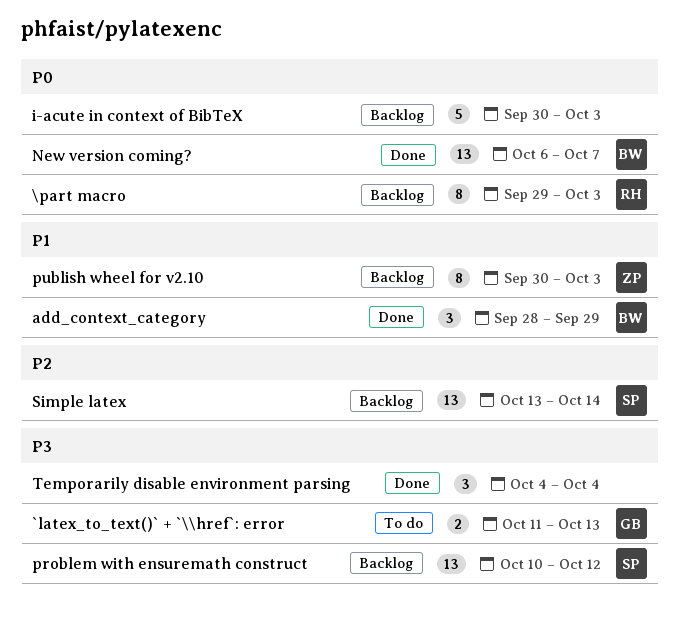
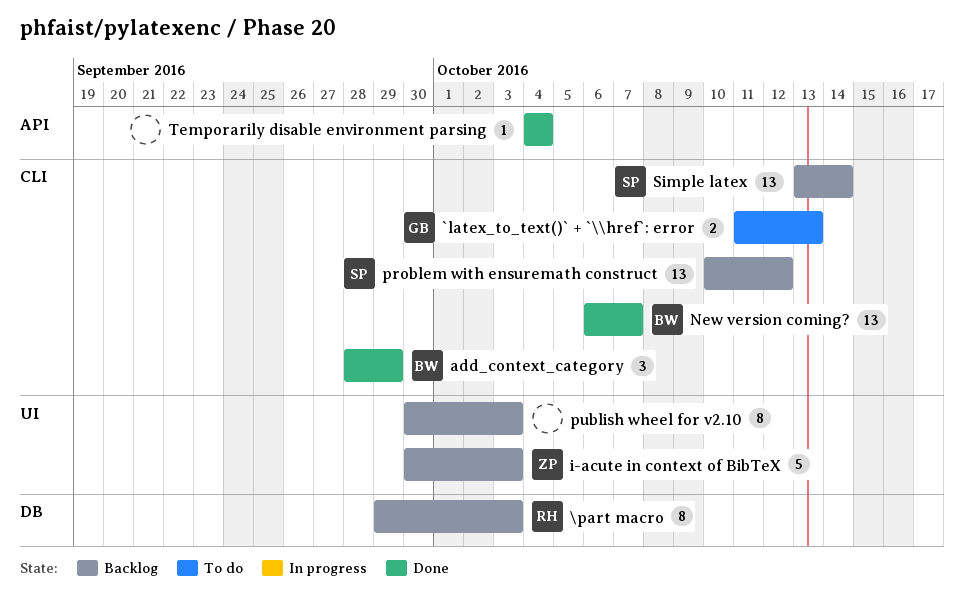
i-acute in context of BibTeX, owner: none -> ZP
publish wheel for v2.10, owner: ZP -> none
Temporarily disable environment parsing, estimate: 3 -> 1

